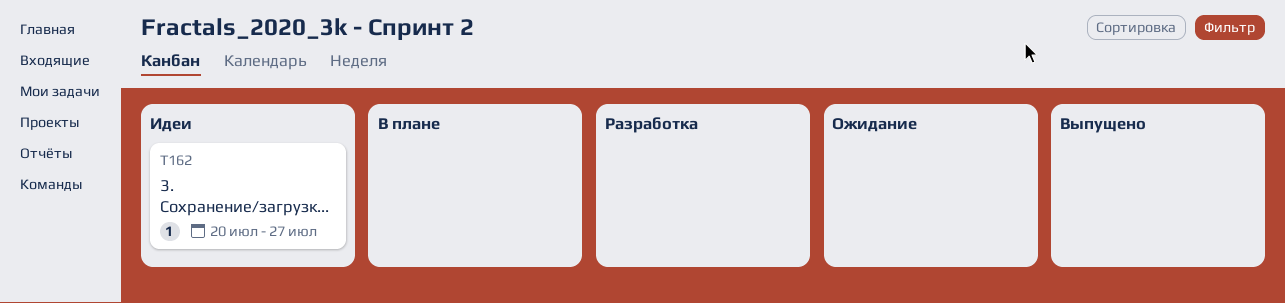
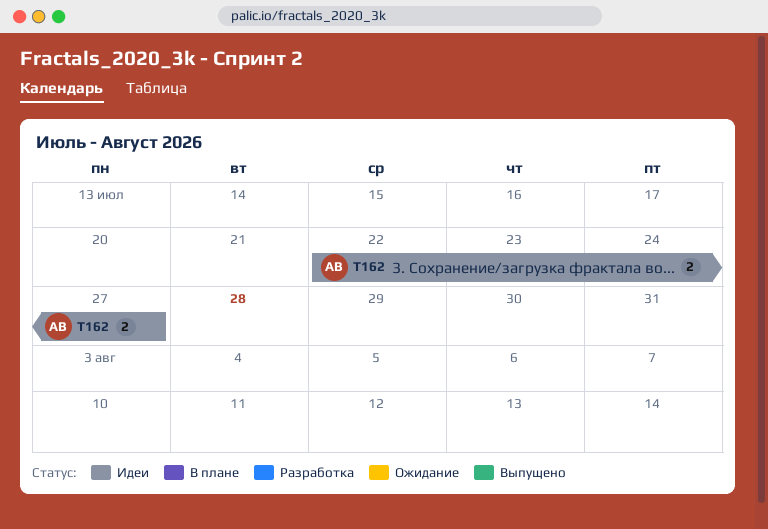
T162, estimate: 1 -> 2
T162, start: Jul 20 -> Jul 22

